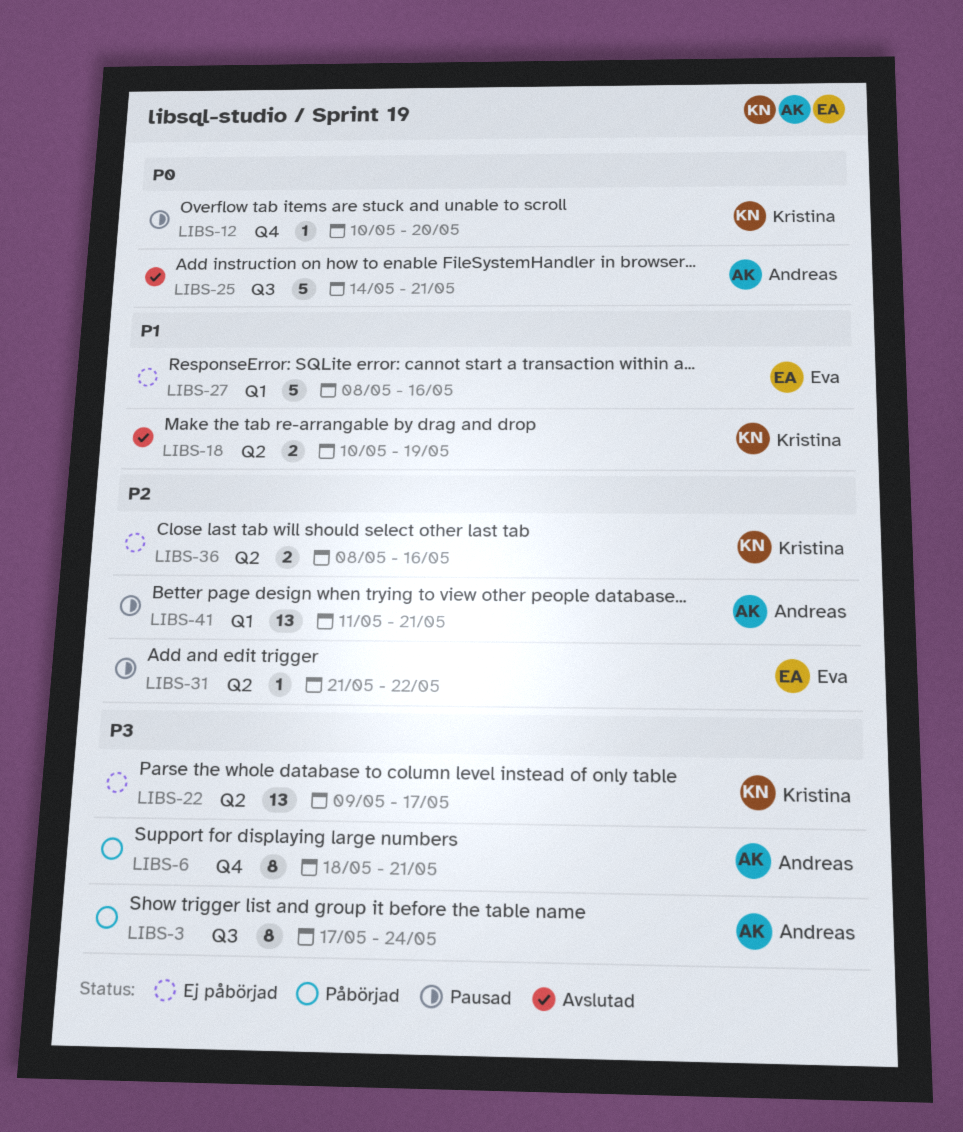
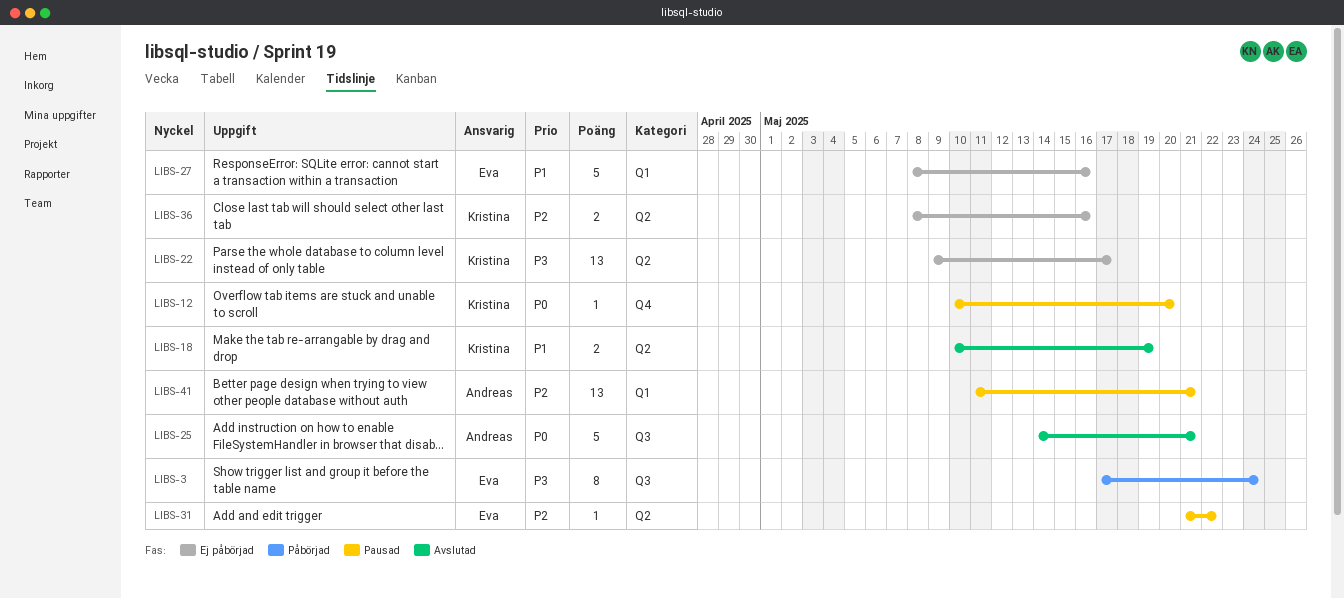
LIBS-3, owner: Andreas -> Eva
LIBS-6: present -> none

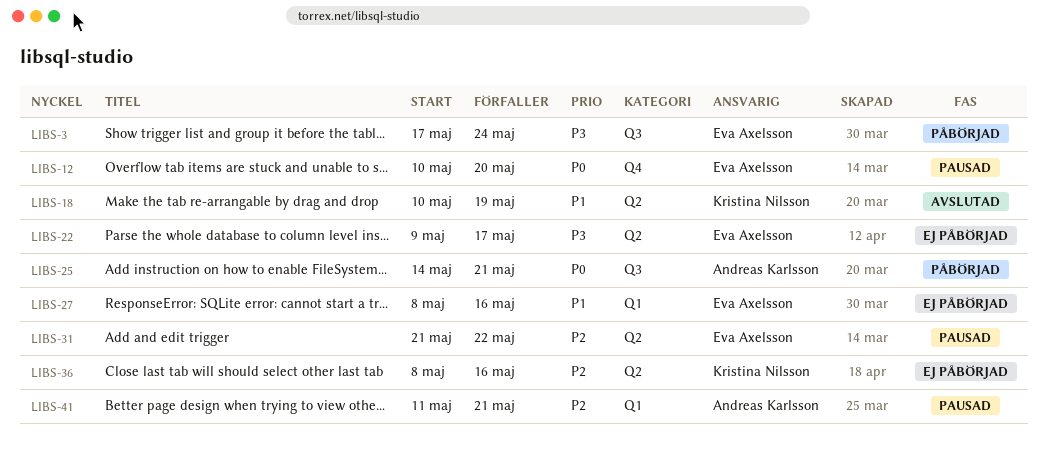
LIBS-12, owner: Kristina Nilsson -> Eva Axelsson
LIBS-22, owner: Kristina Nilsson -> Eva Axelsson
LIBS-25, status: Avslutad -> Påbörjad

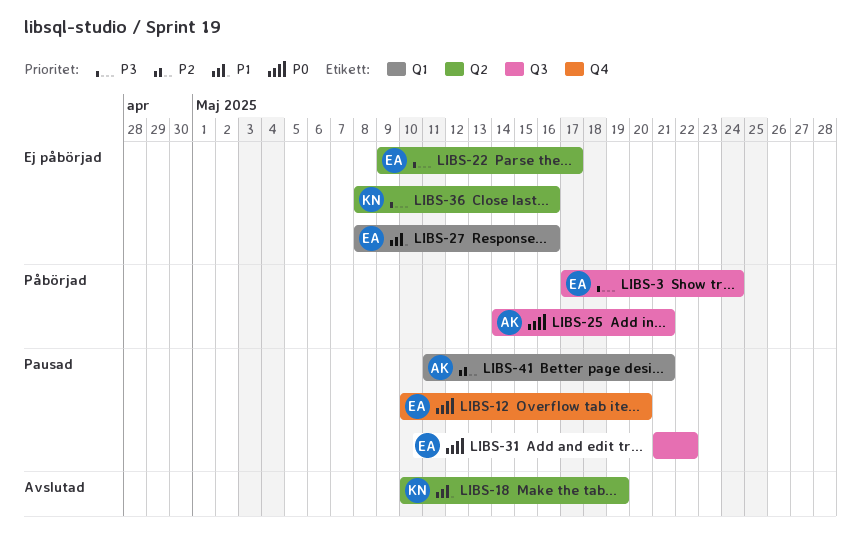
LIBS-31, priority: P2 -> P0
LIBS-31, label: Q2 -> Q3
LIBS-36, priority: P2 -> P3

